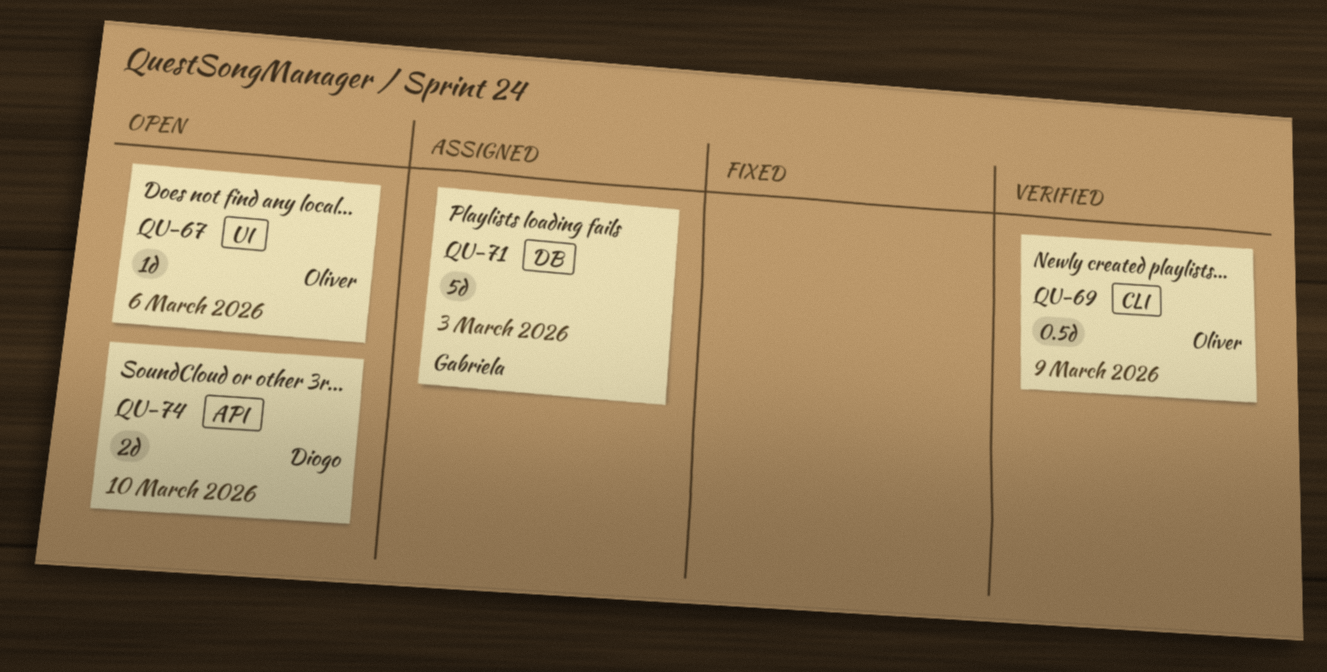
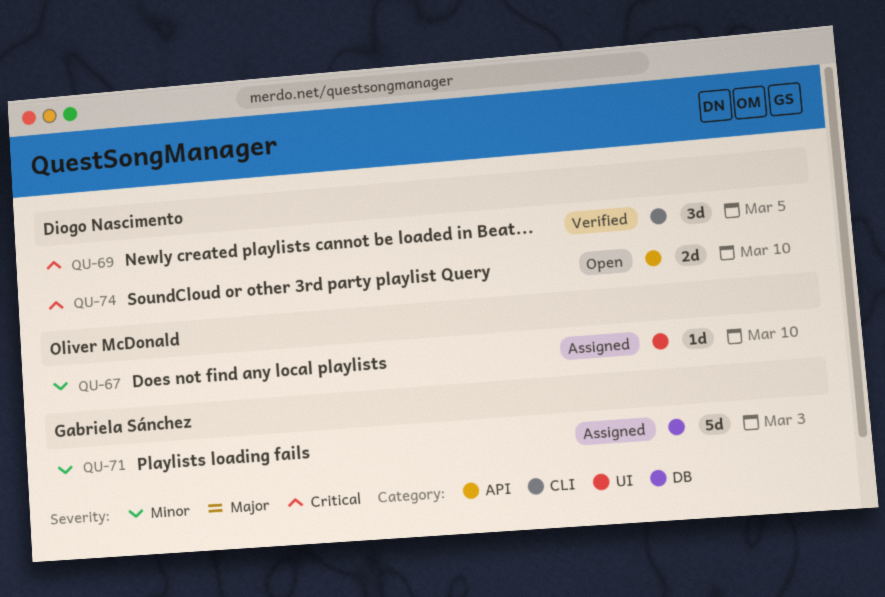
QU-67, status: Open -> Assigned
QU-67, due: Mar 6 -> Mar 10
QU-69, owner: Oliver McDonald -> Diogo Nascimento
QU-69, estimate: 0.5d -> 3d
QU-69, due: Mar 9 -> Mar 5

